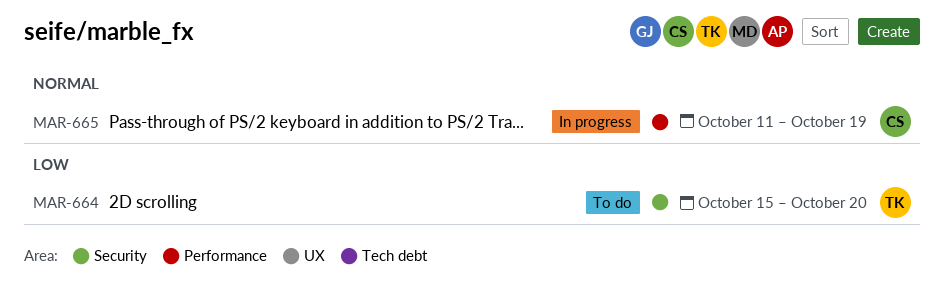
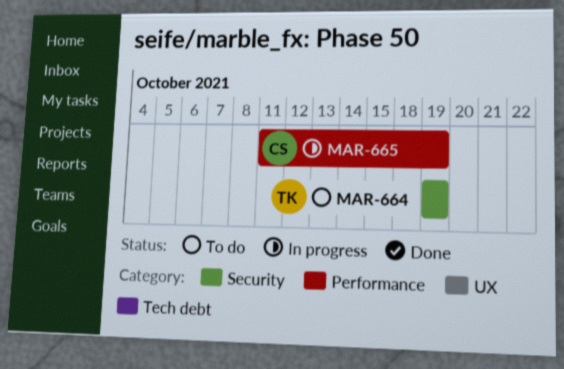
MAR-664, start: Oct 15 -> Oct 19
MAR-664, due: Oct 20 -> Oct 19

